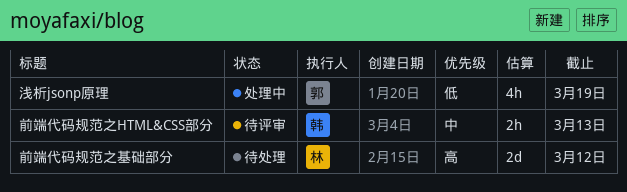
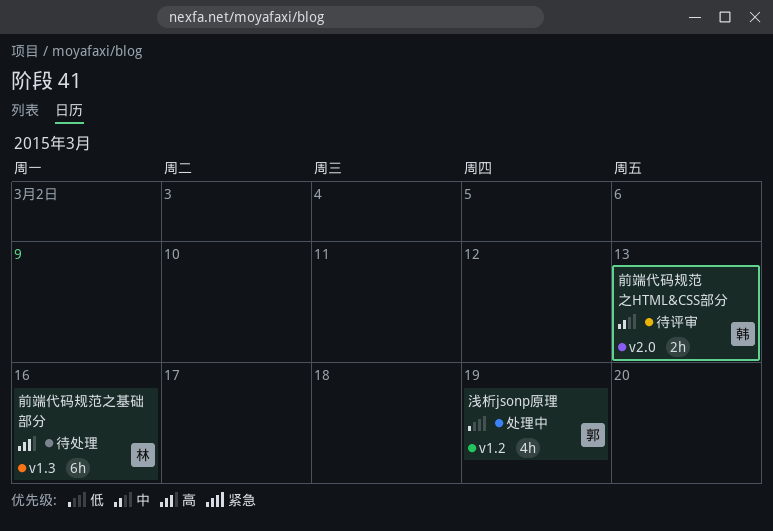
前端代码规范之基础部分, estimate: 2d -> 6h
前端代码规范之基础部分, due: Mar 12 -> Mar 16

